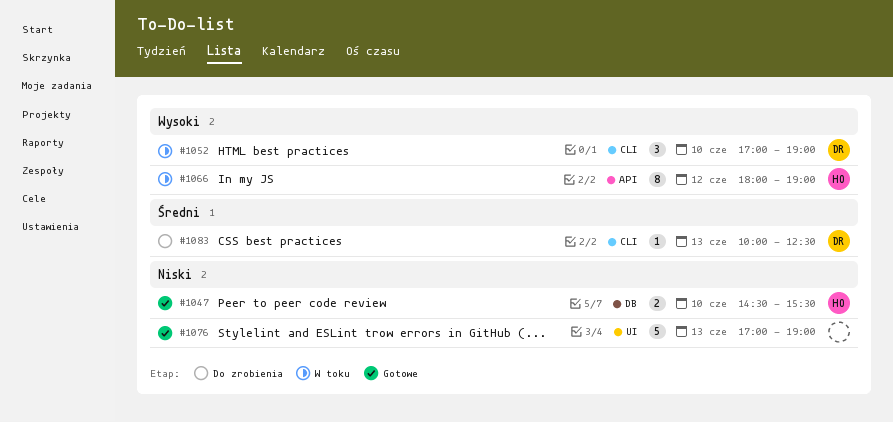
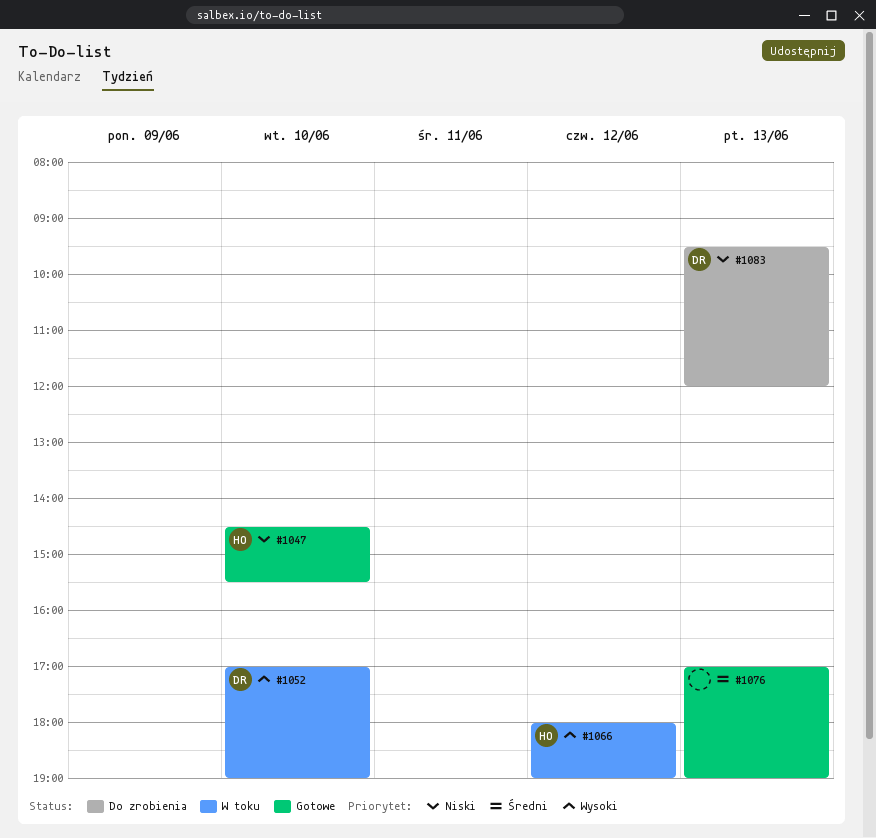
#1076, priority: Niski -> Średni
#1083, priority: Średni -> Niski
#1083, begins: 10:00 -> 09:30
#1083, ends: 12:30 -> 12:00

